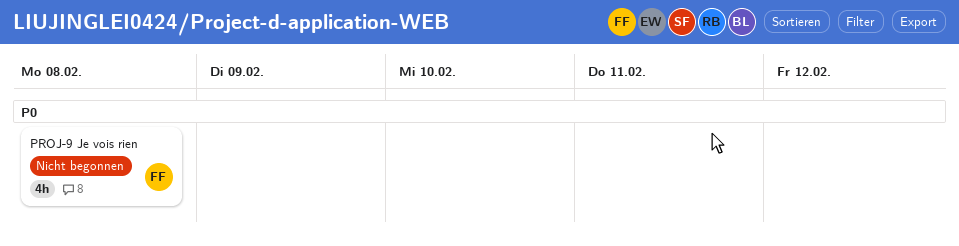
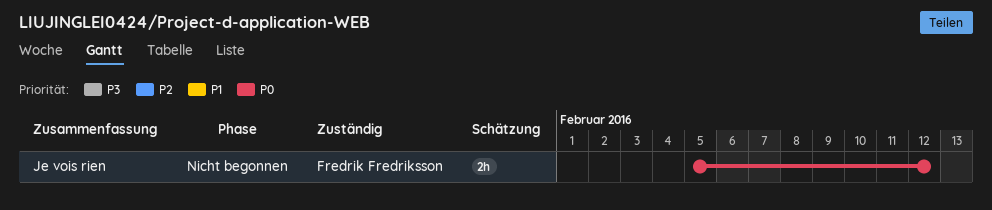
Je vois rien, estimate: 4h -> 2h
Je vois rien, due: Feb 8 -> Feb 12

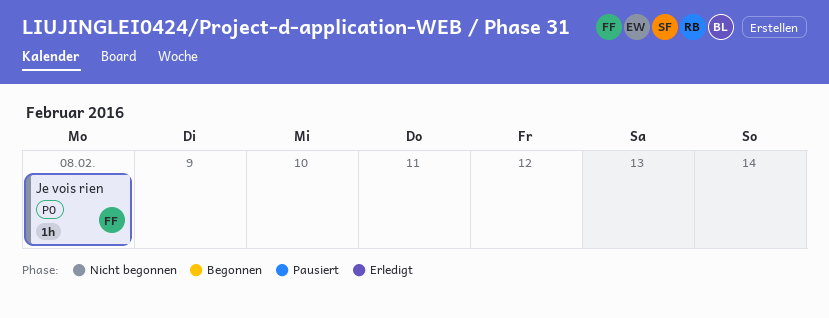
Je vois rien, estimate: 2h -> 1h
Je vois rien, due: Feb 12 -> Feb 8

